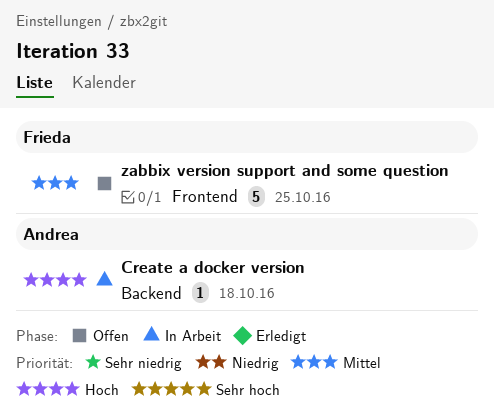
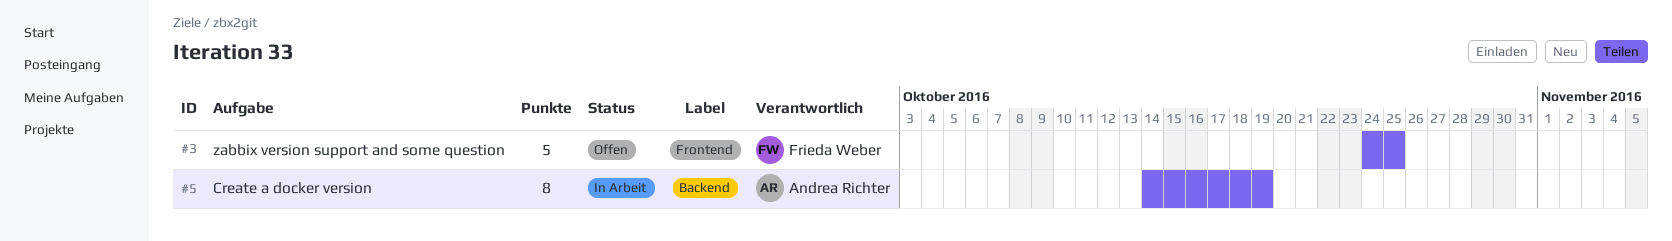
Create a docker version, estimate: 1 -> 8
Create a docker version, due: Oct 18 -> Oct 19

